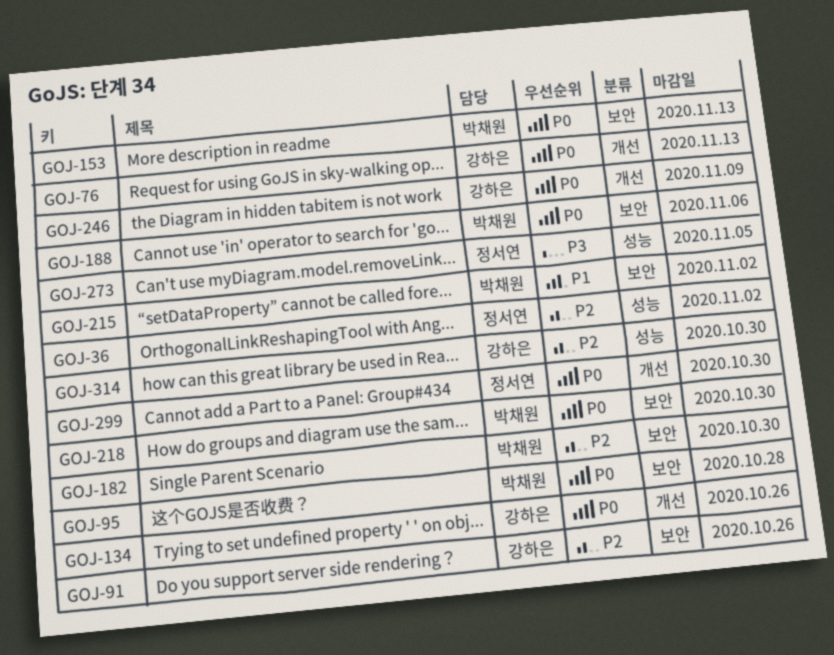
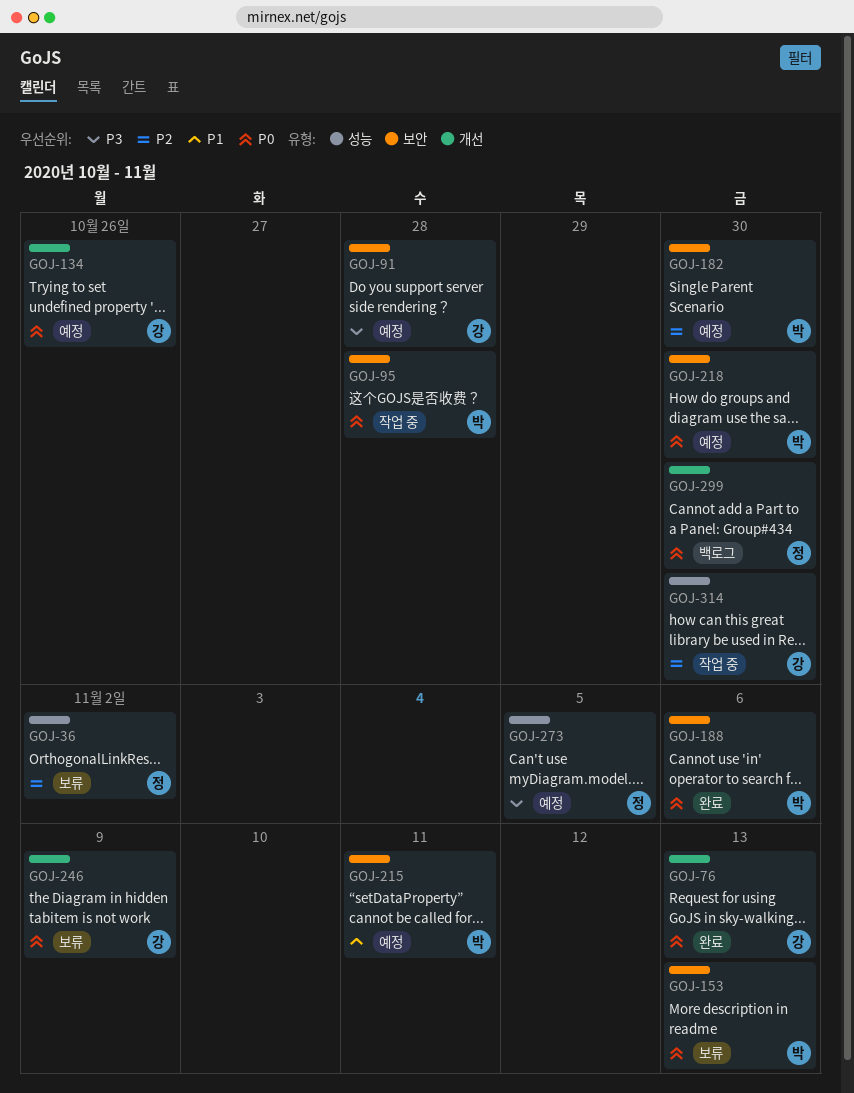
GOJ-91, priority: P2 -> P3
GOJ-91, due: Oct 26 -> Oct 28
GOJ-215, due: Nov 2 -> Nov 11

